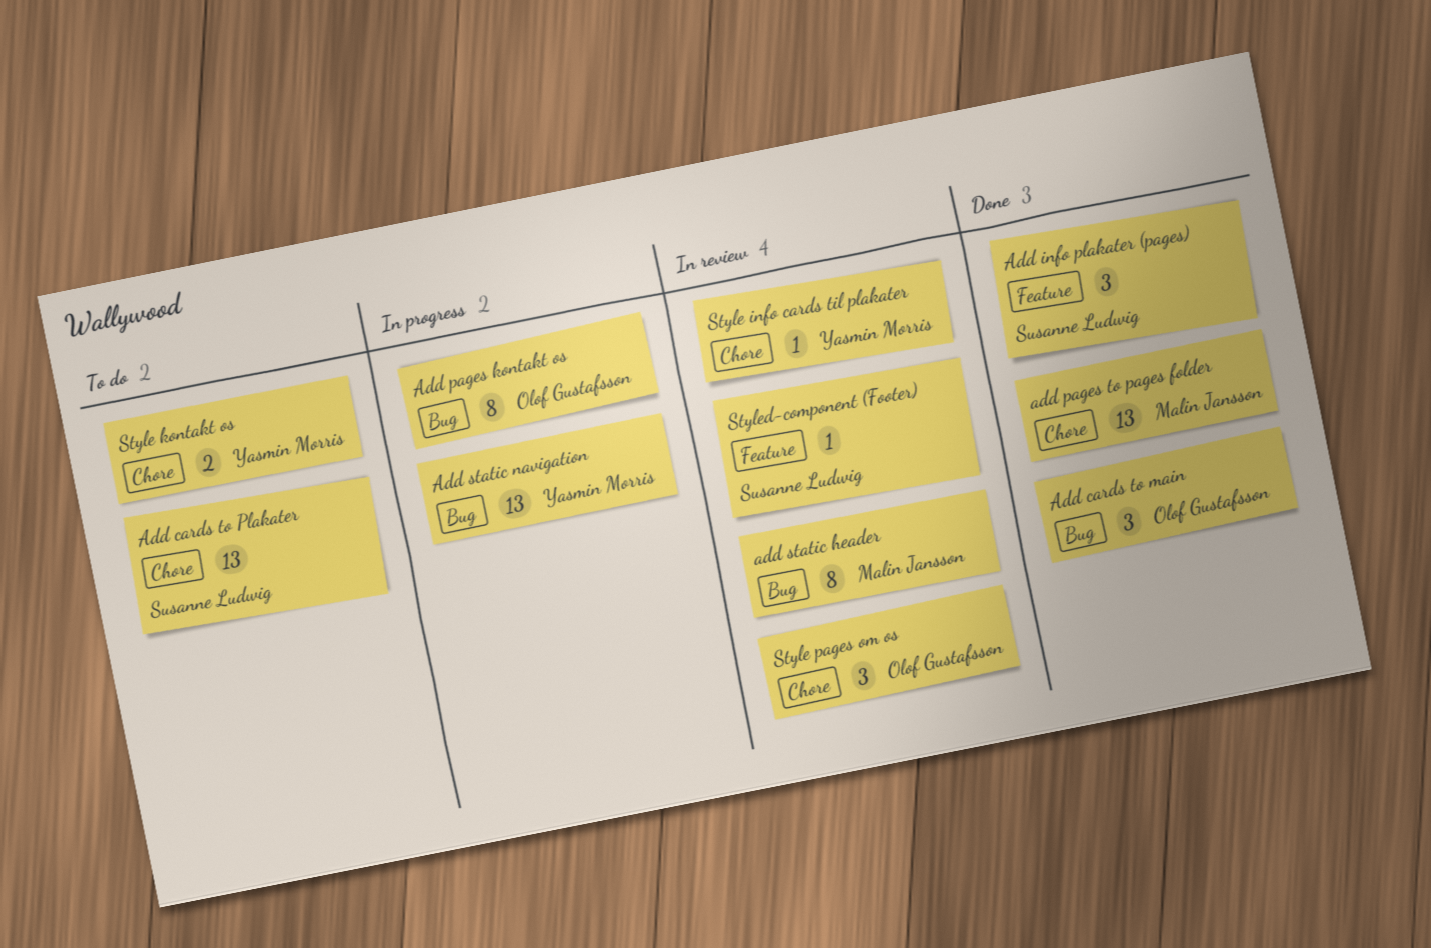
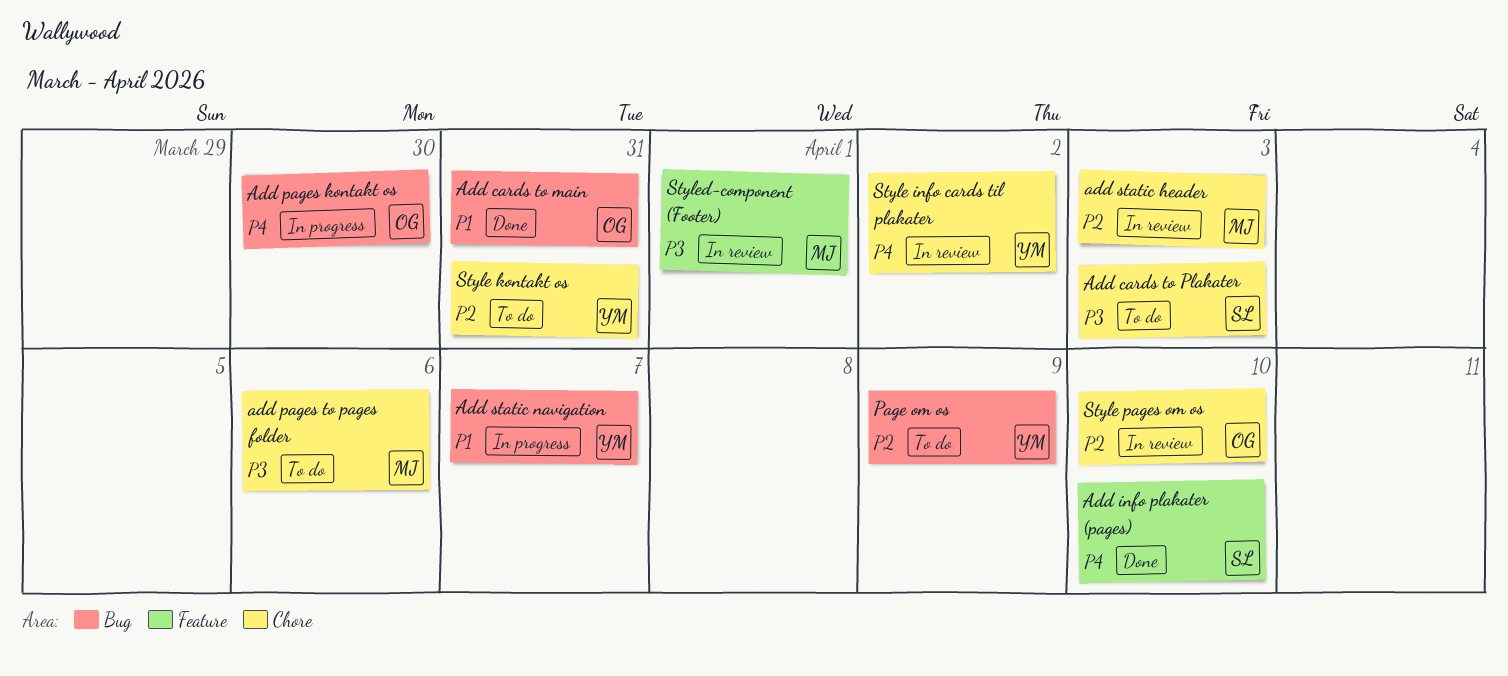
add pages to pages folder, status: Done -> To do
add static header, label: Bug -> Chore
Page om os: none -> present
Styled-component (Footer), owner: Susanne Ludwig -> Malin Jansson

